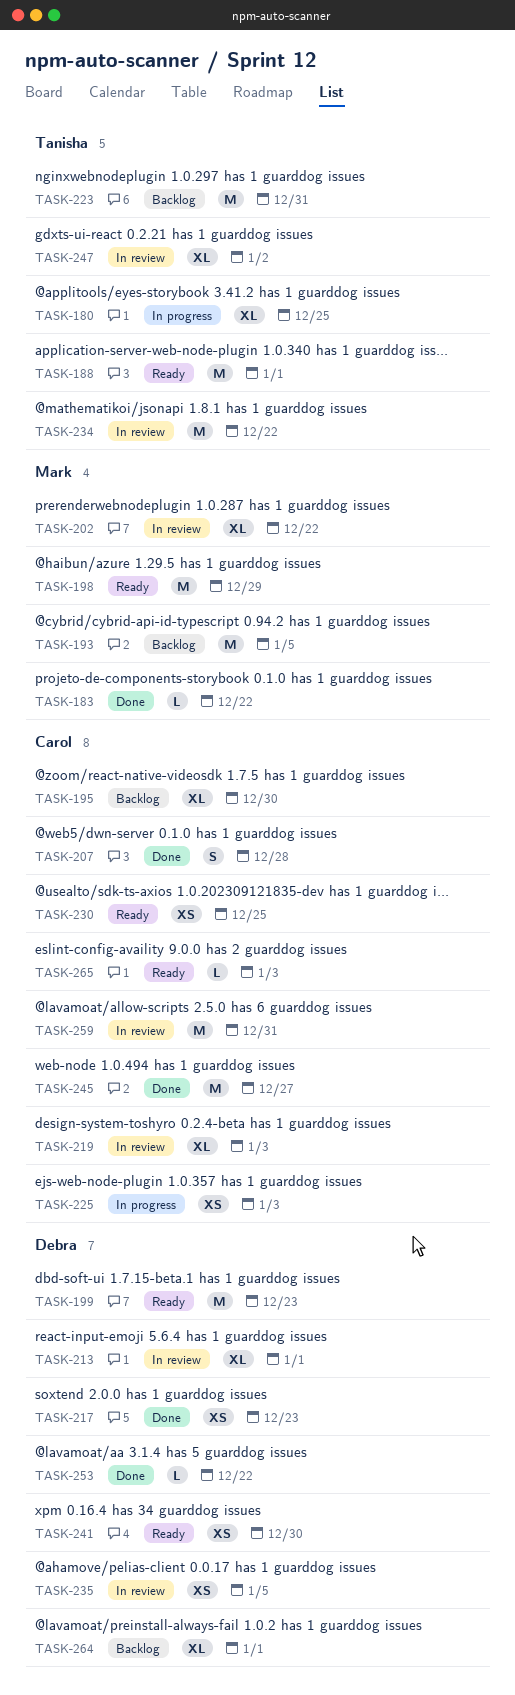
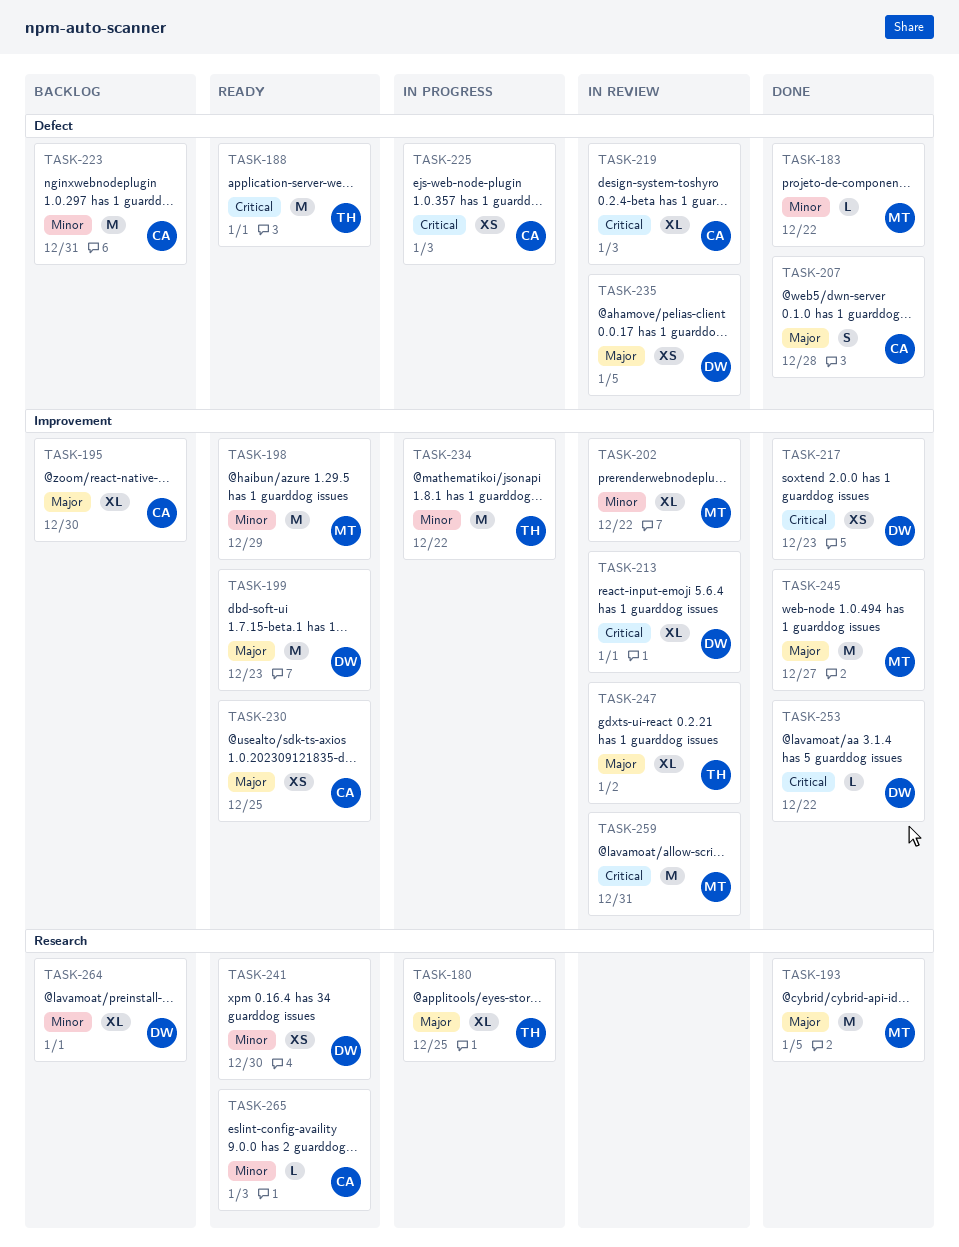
TASK-193, status: Backlog -> Done
TASK-223, owner: Tanisha -> Carol
TASK-234, status: In review -> In progress
TASK-245, owner: Carol -> Mark
TASK-259, owner: Carol -> Mark

